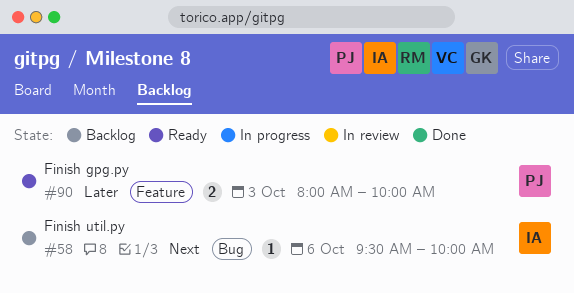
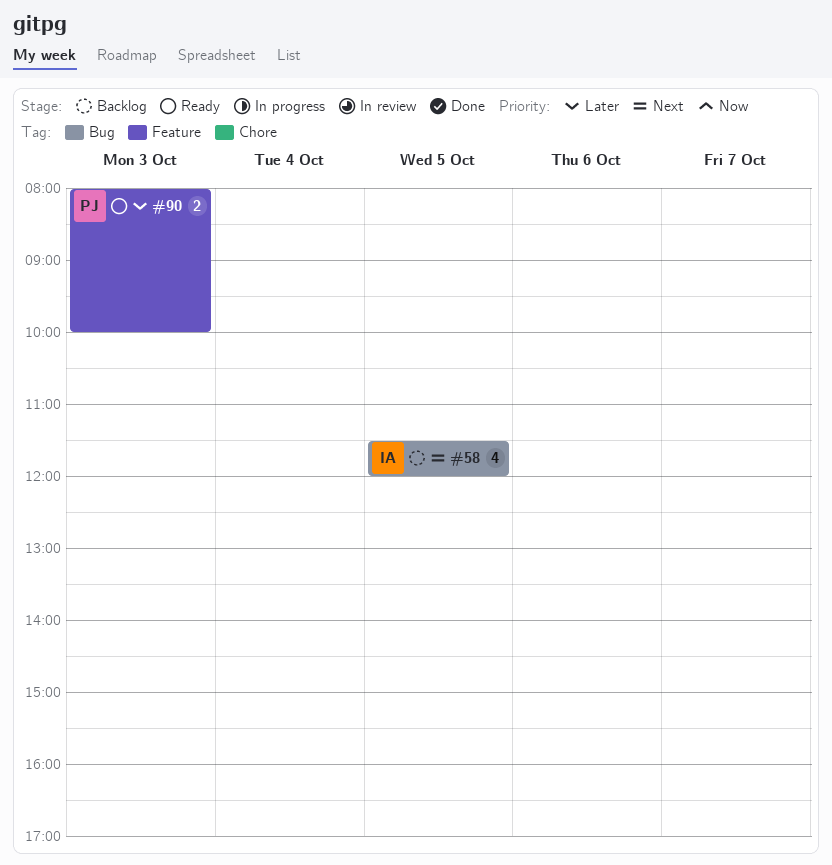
#58, estimate: 1 -> 4
#58, day: Oct 6 -> Oct 5
#58, begins: 09:30 -> 11:30
#58, ends: 10:00 -> 12:00

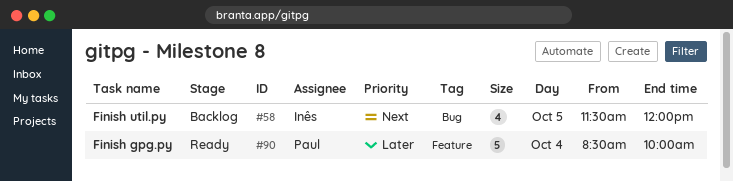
#90, estimate: 2 -> 5
#90, day: Oct 3 -> Oct 4
#90, begins: 08:00 -> 08:30

